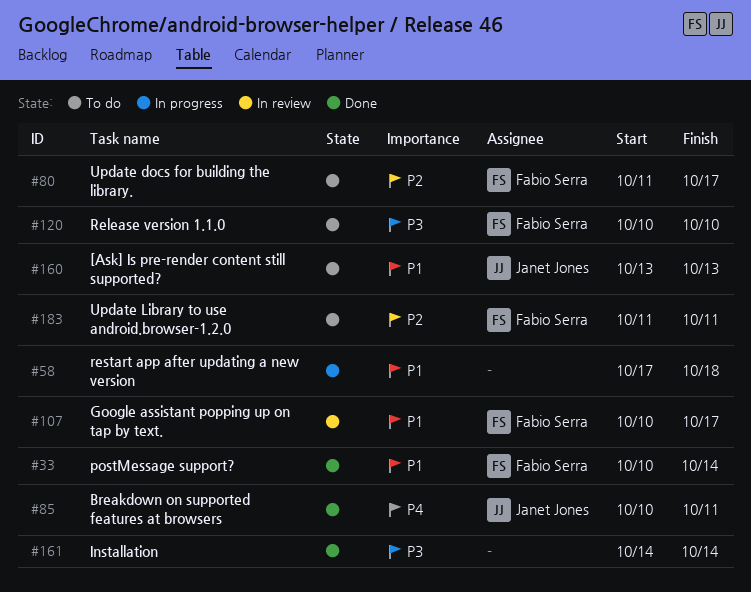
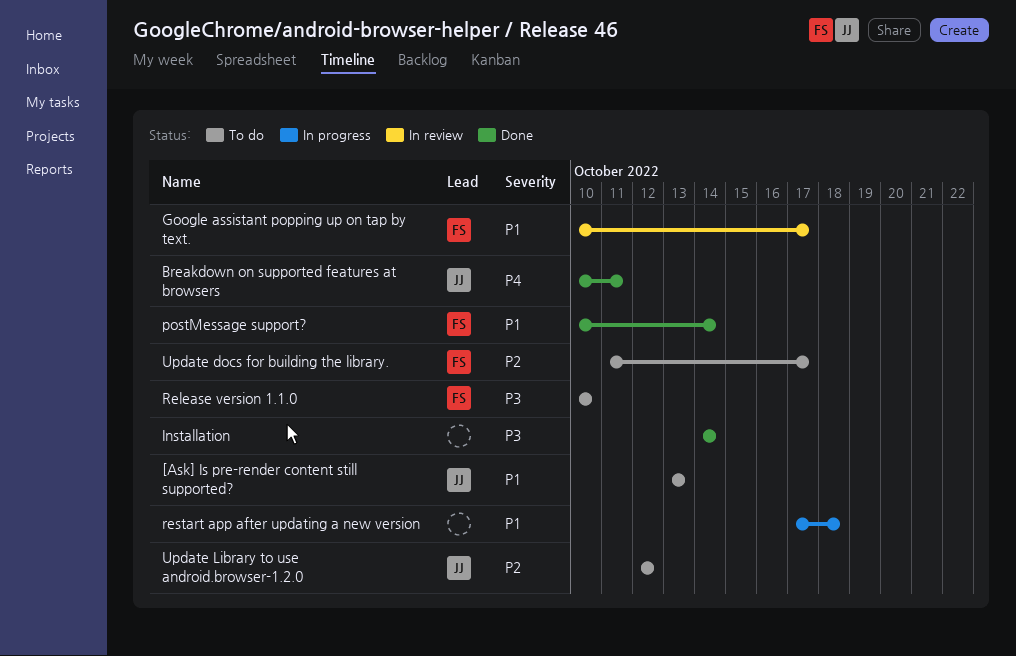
Update Library to use android.browser-1.2.0, owner: Fabio Serra -> Janet Jones
Update Library to use android.browser-1.2.0, start: Oct 11 -> Oct 12
Update Library to use android.browser-1.2.0, due: Oct 11 -> Oct 12

